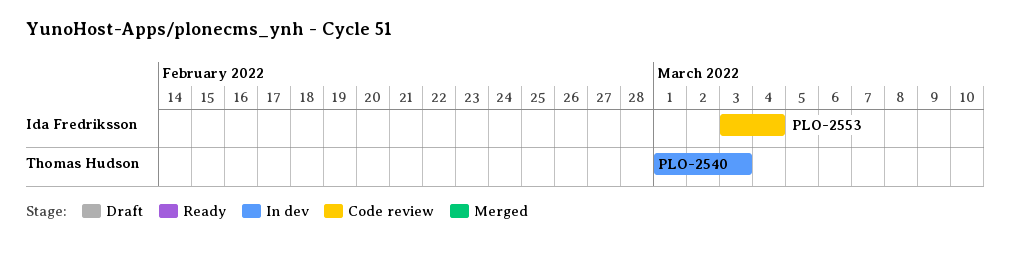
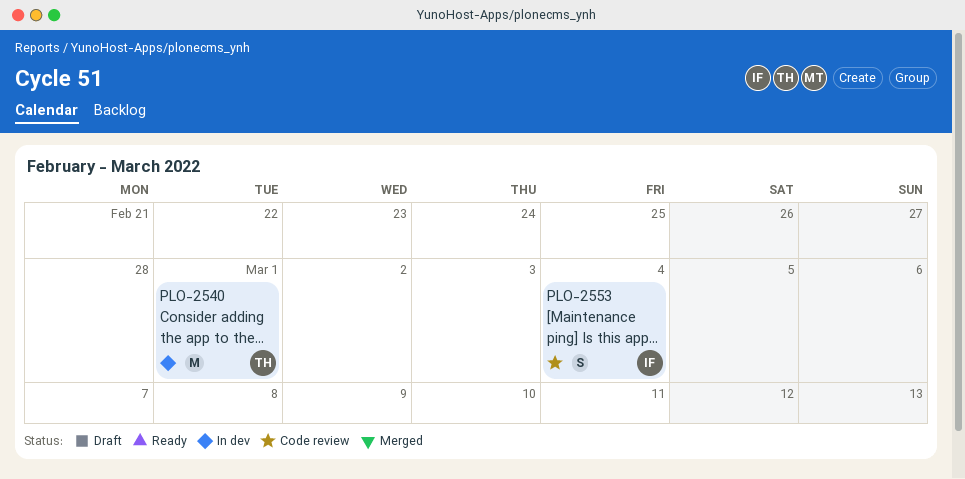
PLO-2540, due: Mar 3 -> Mar 1

